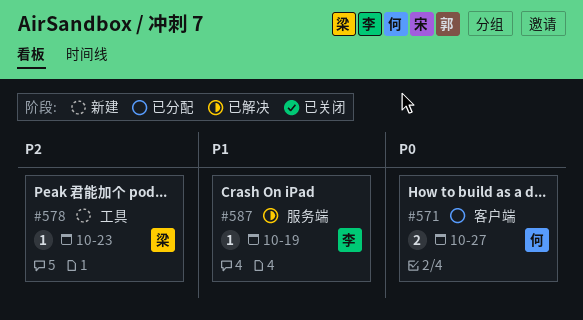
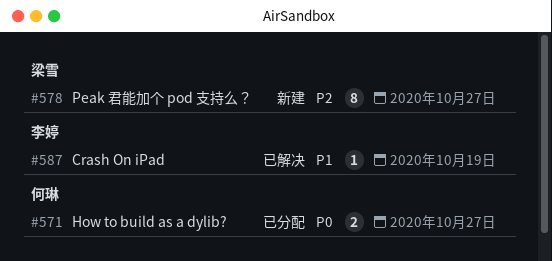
#578, estimate: 1 -> 8
#578, due: Oct 23 -> Oct 27

